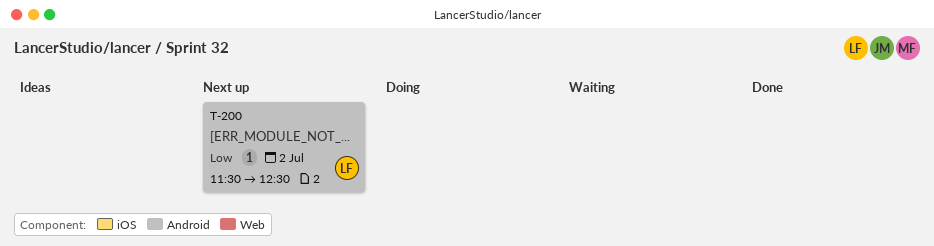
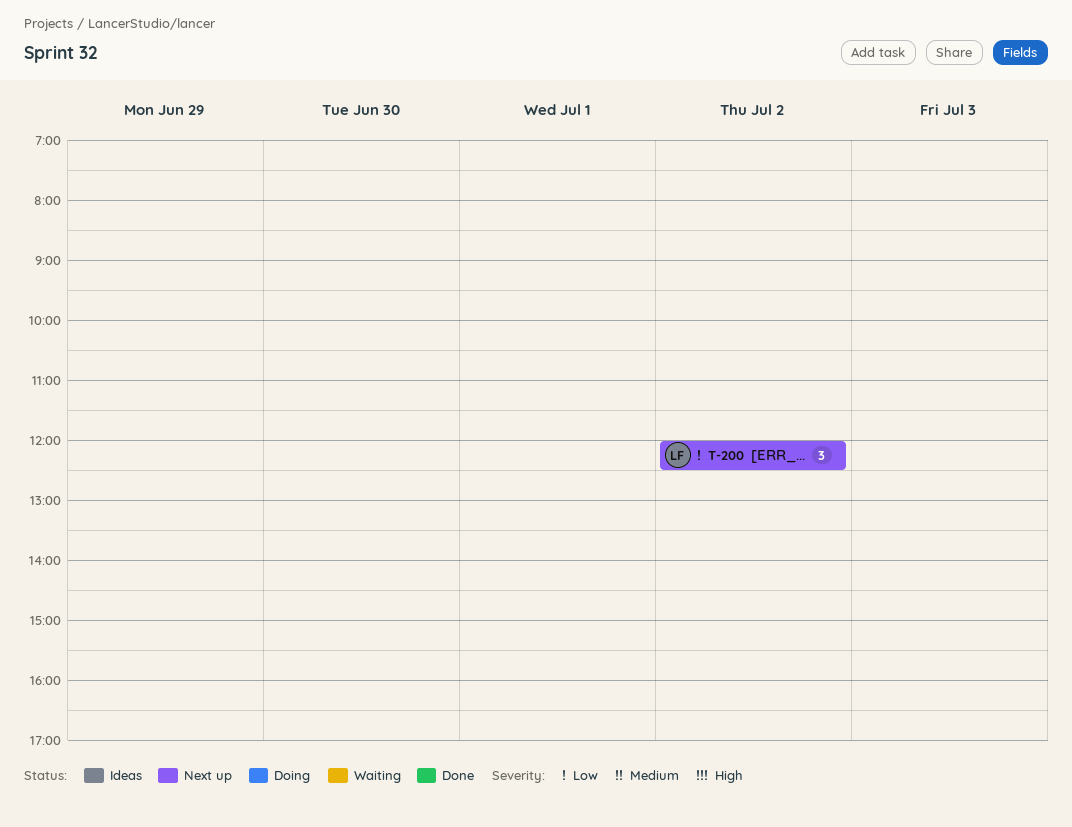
T-200, estimate: 1 -> 3
T-200, begins: 11:30 -> 12:00

